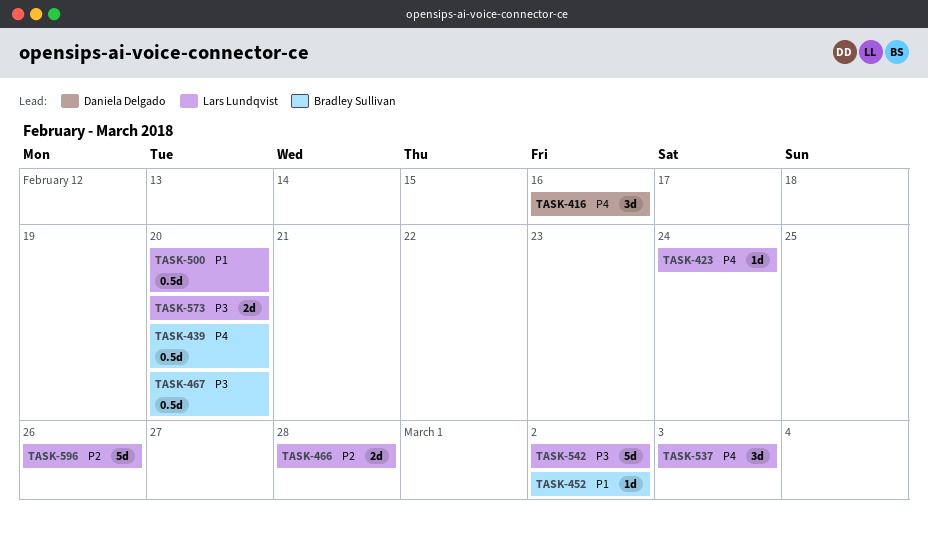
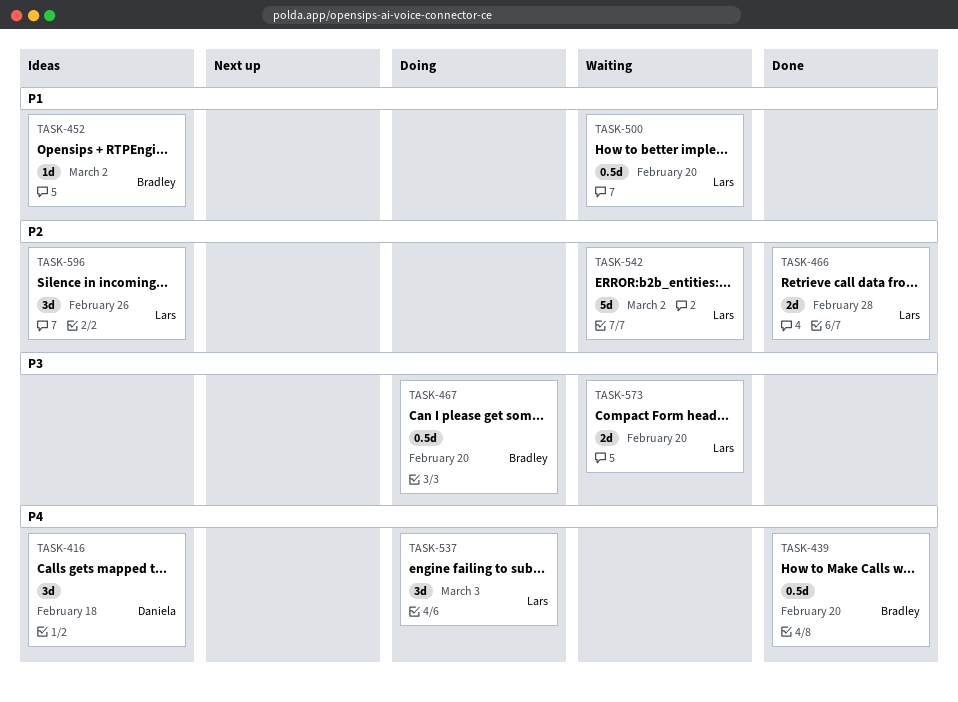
TASK-416, due: Feb 16 -> Feb 18
TASK-423: present -> none
TASK-542, priority: P3 -> P2
TASK-596, estimate: 5d -> 3d

